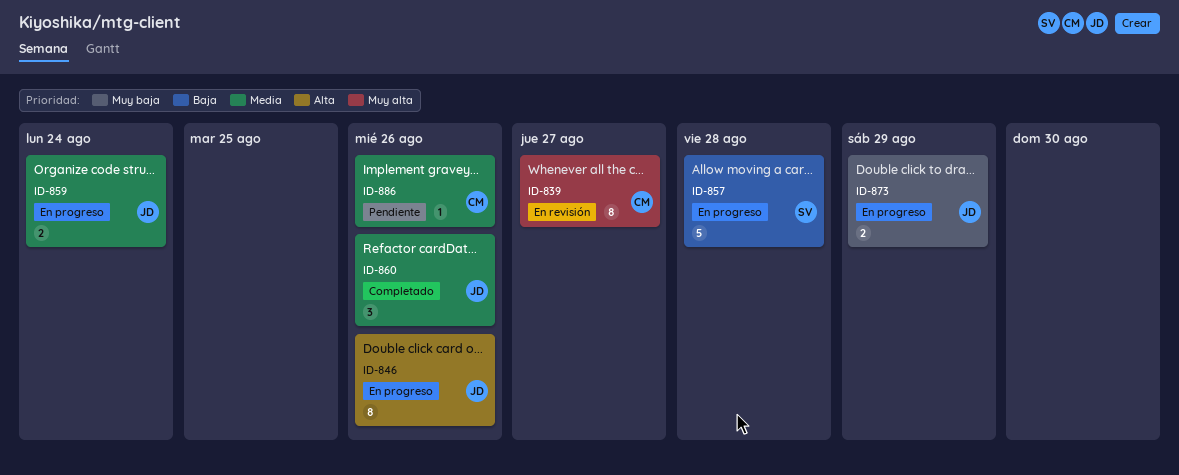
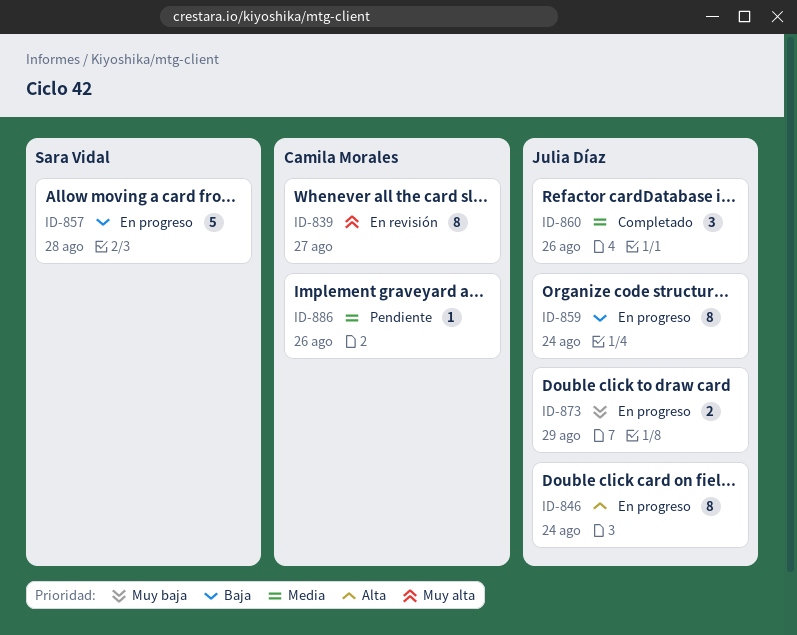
ID-846, due: Aug 26 -> Aug 24
ID-859, priority: Media -> Baja
ID-859, estimate: 2 -> 8

